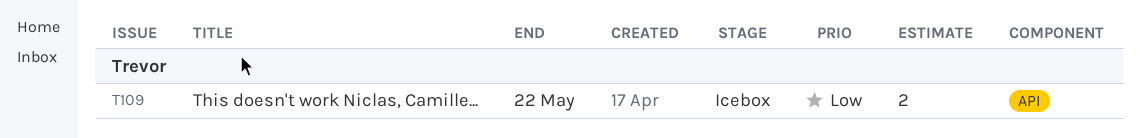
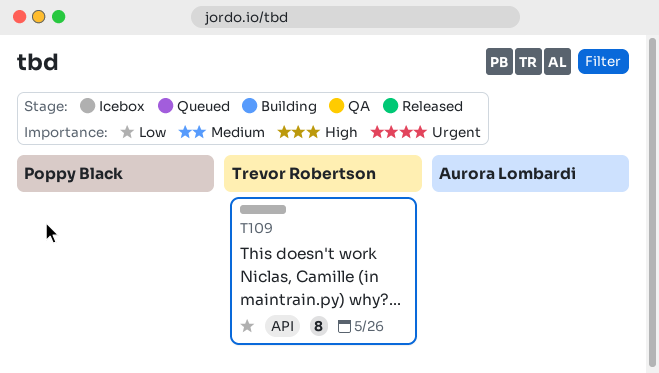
T109, estimate: 2 -> 8
T109, due: May 22 -> May 26

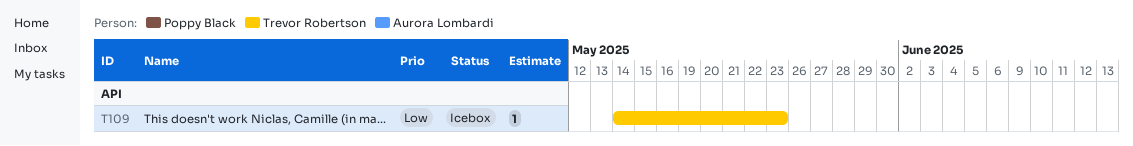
T109, estimate: 8 -> 1
T109, due: May 26 -> May 23

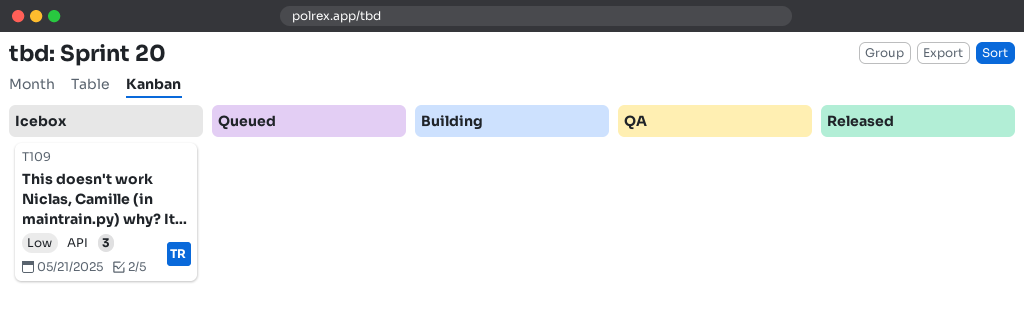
T109, estimate: 1 -> 3
T109, due: May 23 -> May 21

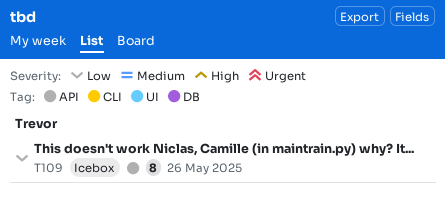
T109, estimate: 3 -> 8
T109, due: May 21 -> May 26

